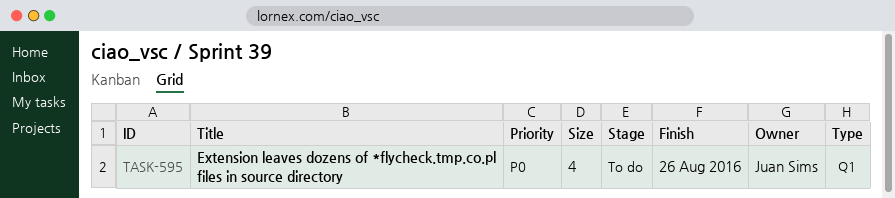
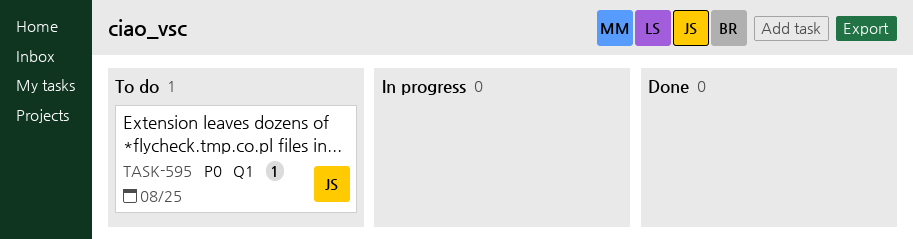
TASK-595, estimate: 4 -> 1
TASK-595, due: Aug 26 -> Aug 25

